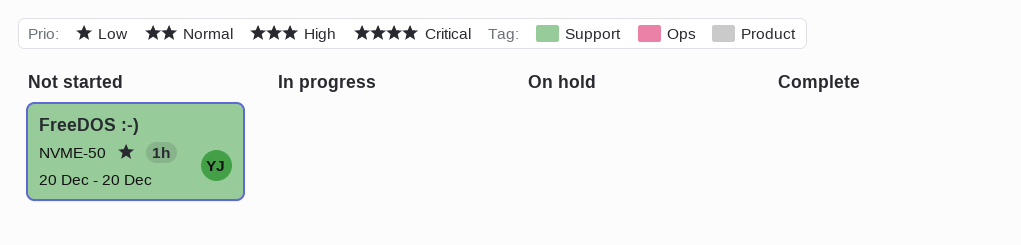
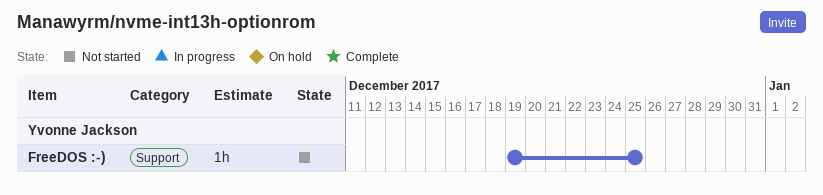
FreeDOS :-), start: Dec 20 -> Dec 19
FreeDOS :-), due: Dec 20 -> Dec 25

